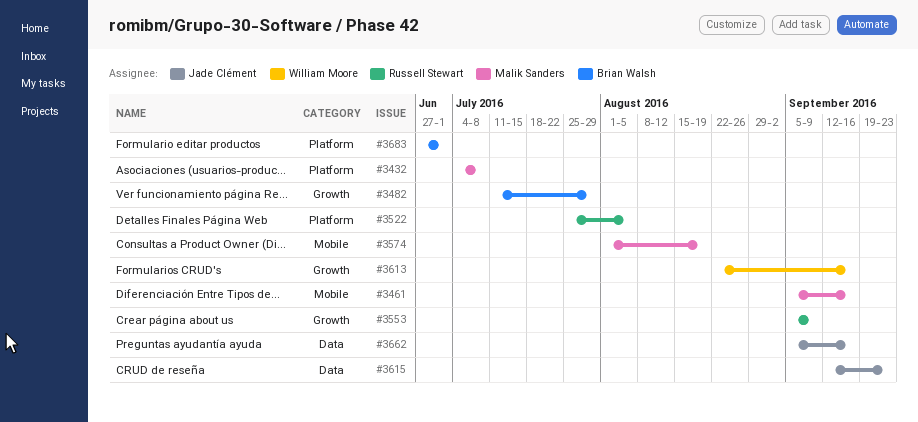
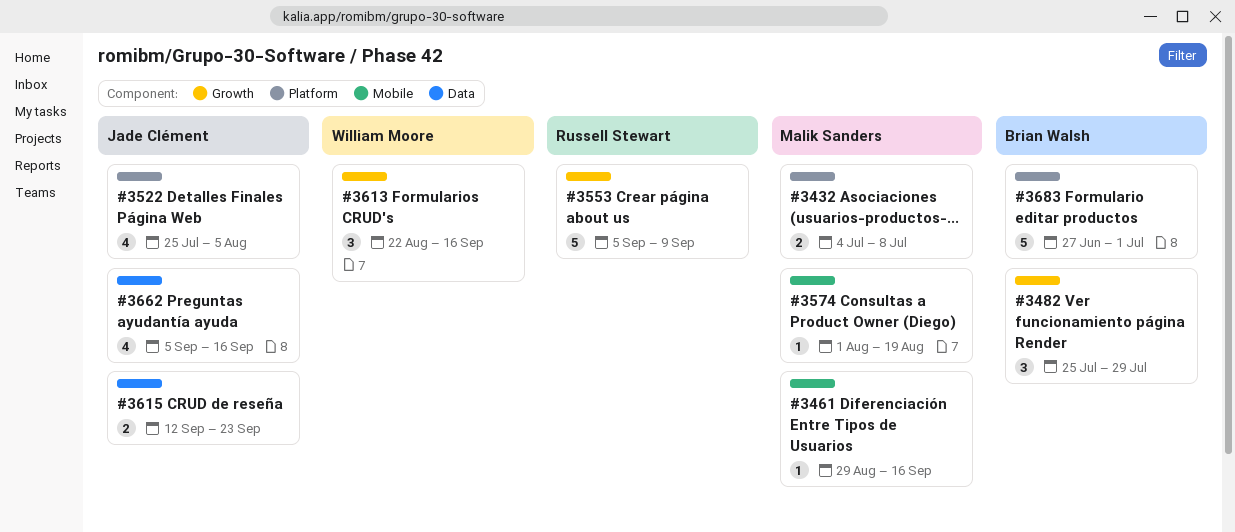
#3461, start: Sep 5 -> Aug 29
#3482, start: Jul 11 -> Jul 25
#3522, owner: Russell Stewart -> Jade Clément

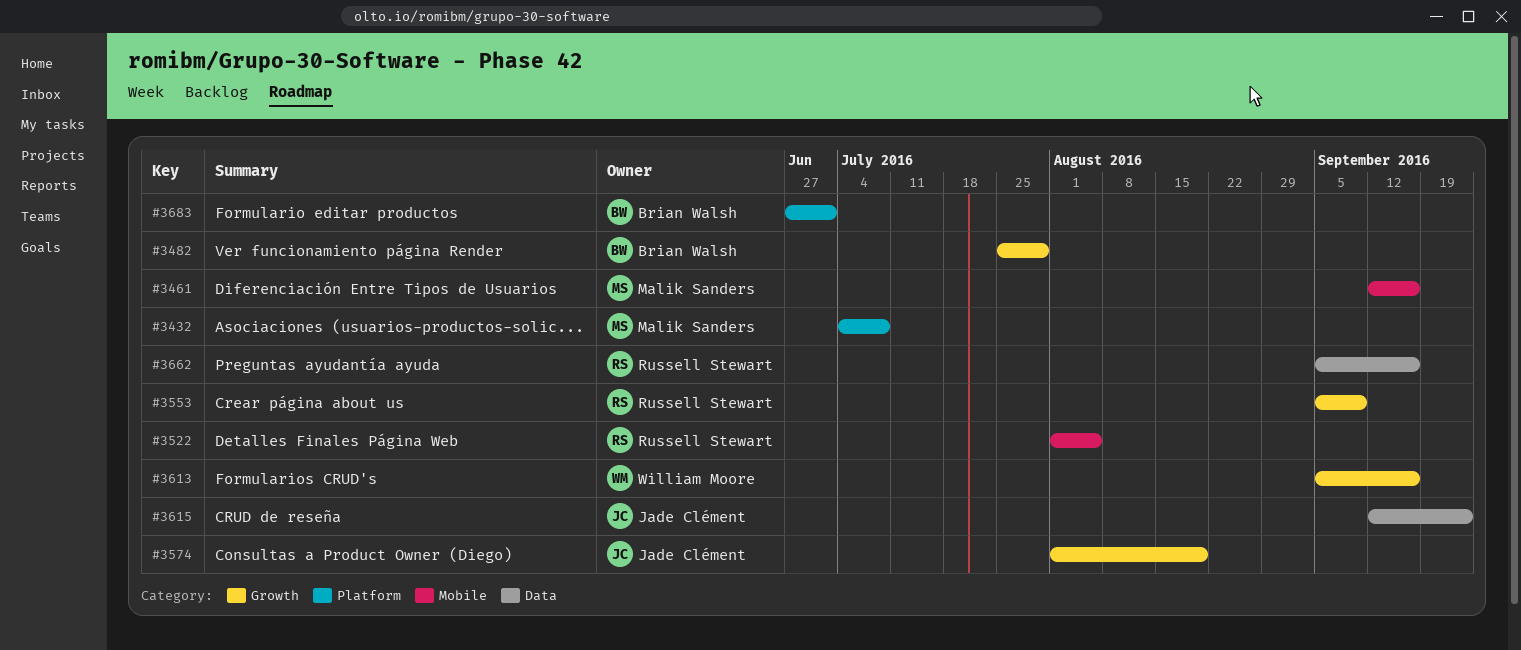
#3461, start: Aug 29 -> Sep 12
#3522, owner: Jade Clément -> Russell Stewart
#3522, label: Platform -> Mobile
#3522, start: Jul 25 -> Aug 1
#3574, owner: Malik Sanders -> Jade Clément
#3574, label: Mobile -> Growth
#3613, start: Aug 22 -> Sep 5
#3662, owner: Jade Clément -> Russell Stewart

